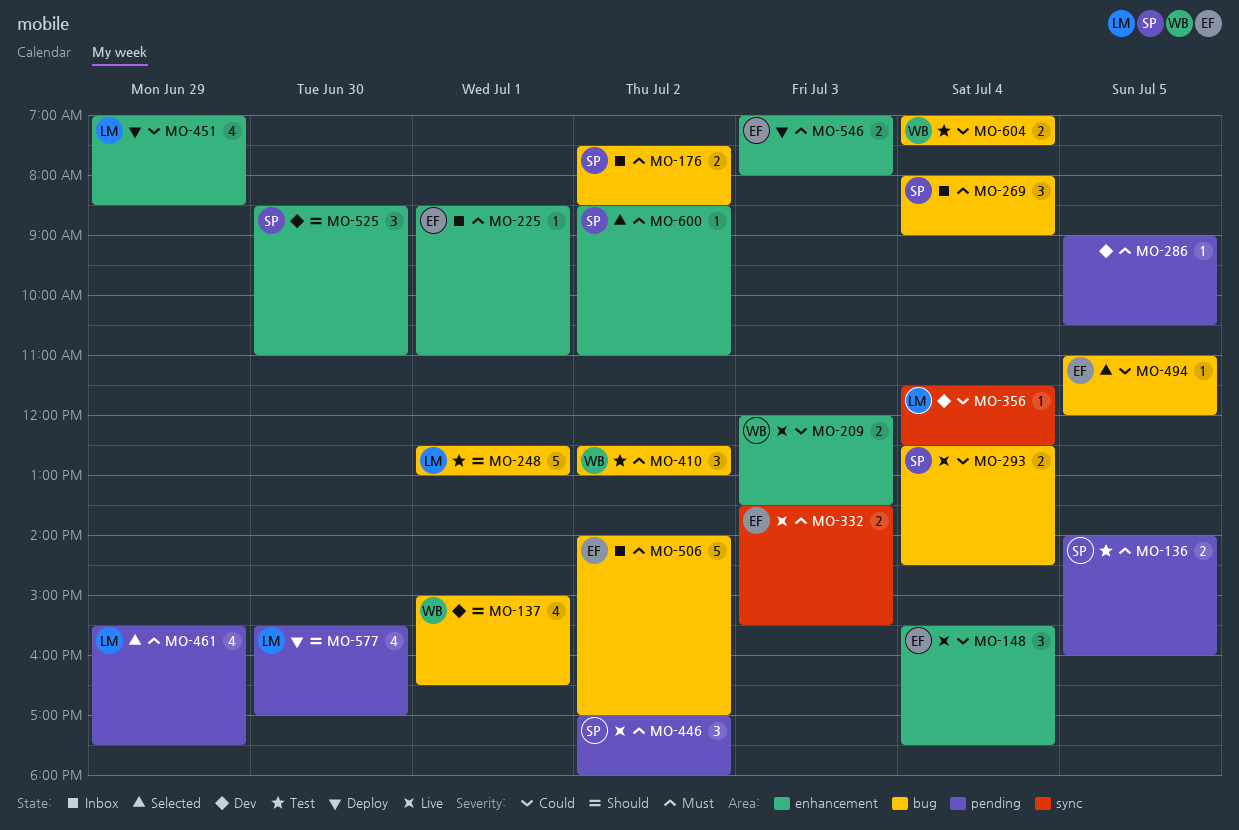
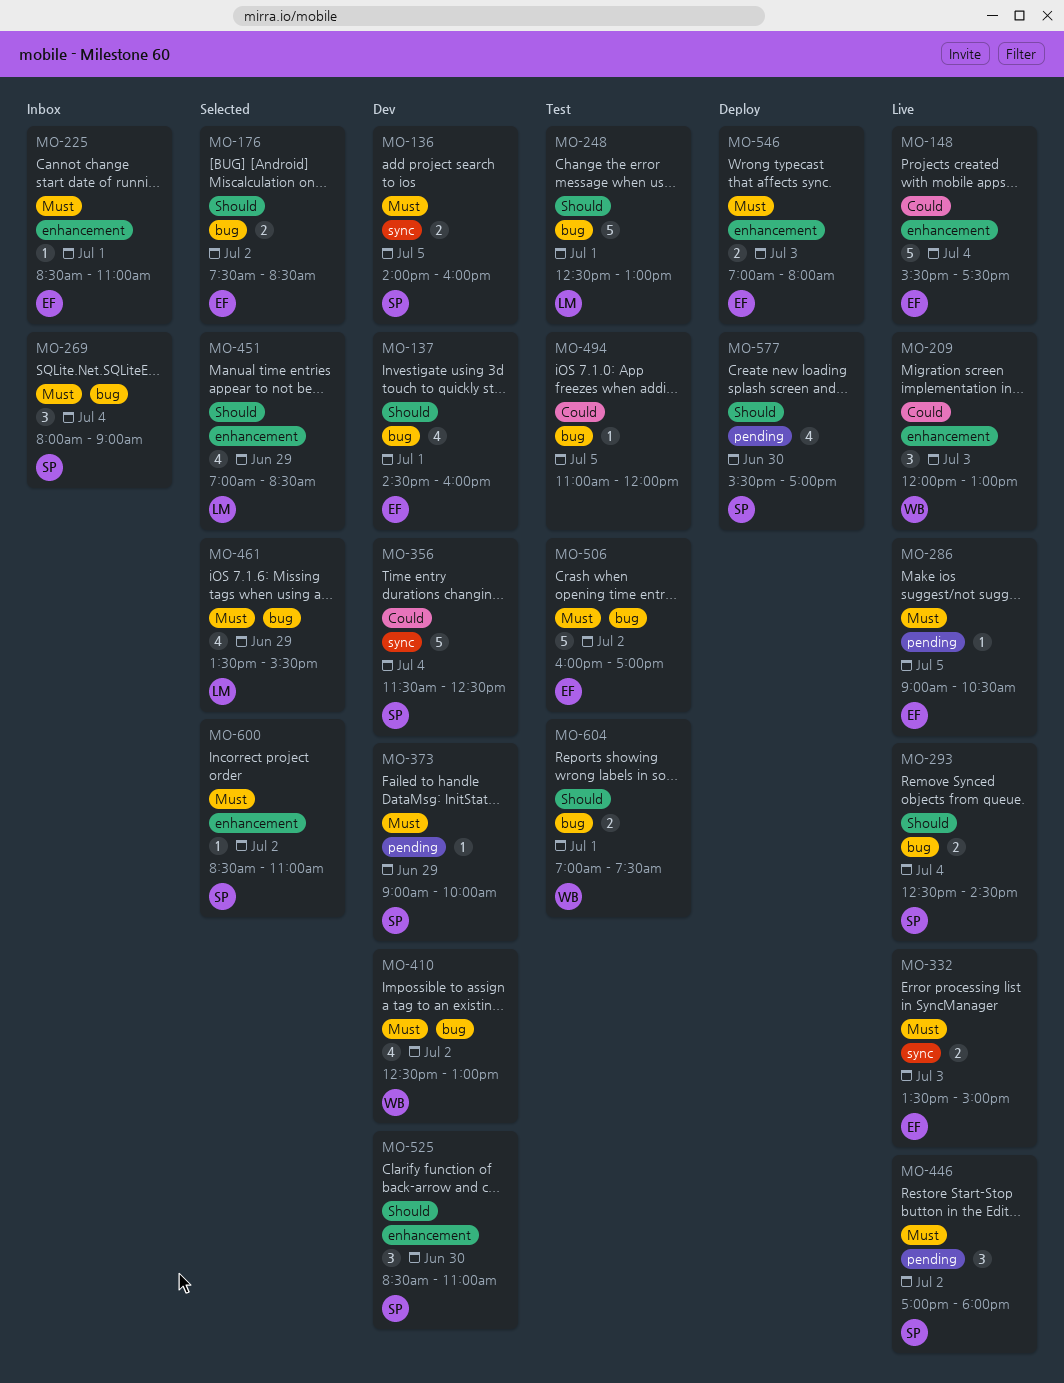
MO-136, status: Test -> Dev
MO-136, label: pending -> sync
MO-137, owner: WB -> EF
MO-137, begins: 15:00 -> 14:30
MO-137, ends: 16:30 -> 16:00
MO-148, estimate: 3 -> 5
MO-176, status: Inbox -> Selected
MO-176, owner: SP -> EF
MO-176, priority: Must -> Should
MO-209, estimate: 2 -> 3
MO-209, ends: 13:30 -> 13:00
MO-286, status: Dev -> Live
MO-286, owner: none -> EF
MO-293, priority: Could -> Should
MO-332, ends: 15:30 -> 15:00
MO-356, owner: LM -> SP
MO-356, estimate: 1 -> 5
MO-373: none -> present
MO-410, status: Test -> Dev
MO-410, estimate: 3 -> 4
MO-451, status: Deploy -> Selected
MO-451, priority: Could -> Should
MO-461, label: pending -> bug
MO-461, begins: 15:30 -> 13:30
MO-461, ends: 17:30 -> 15:30
MO-494, status: Selected -> Test
MO-494, owner: EF -> none
MO-506, status: Inbox -> Test
MO-506, begins: 14:00 -> 16:00
MO-577, owner: LM -> SP
MO-604, priority: Could -> Should
MO-604, day: Jul 4 -> Jul 1

